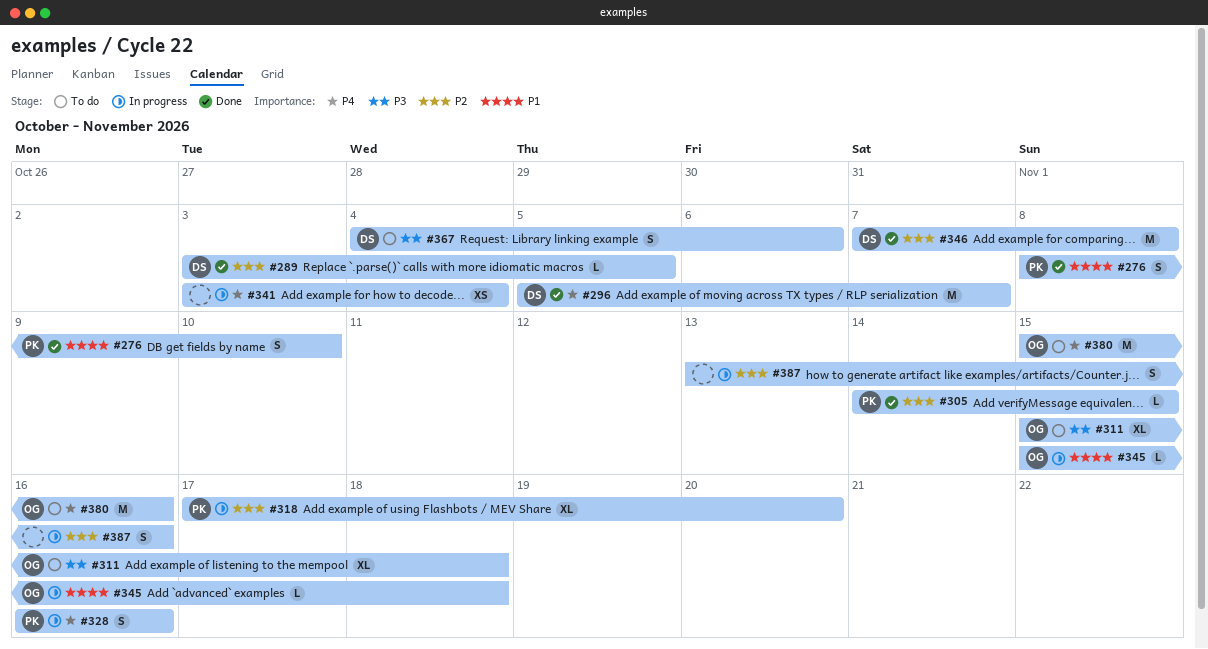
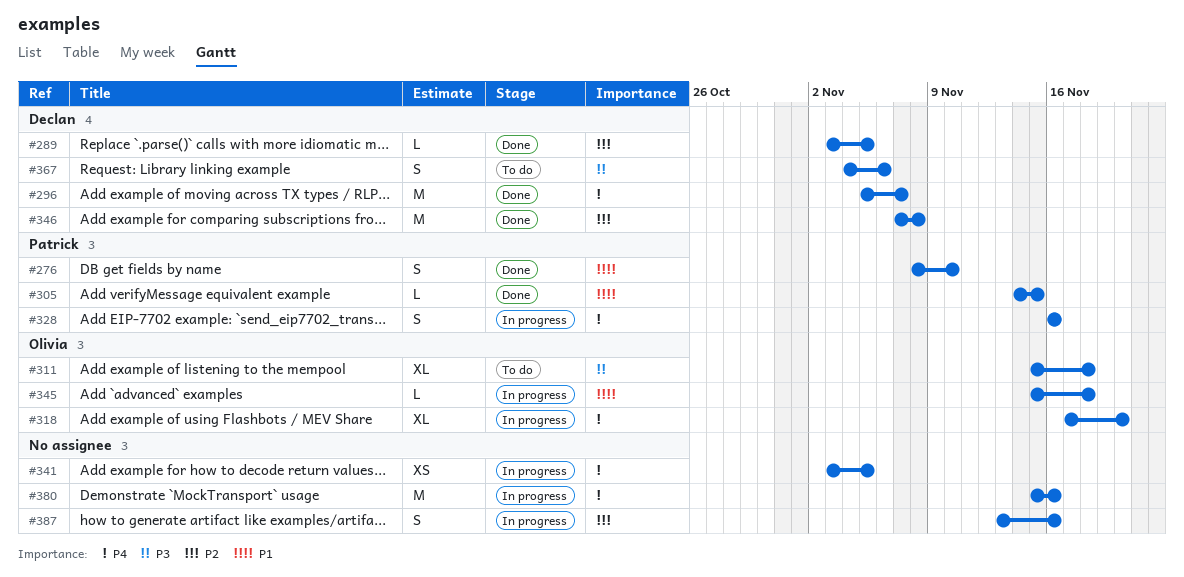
#305, priority: P2 -> P1
#318, owner: Patrick -> Olivia
#318, priority: P2 -> P4
#341, due: Nov 4 -> Nov 5
#380, status: To do -> In progress
#380, owner: Olivia -> none

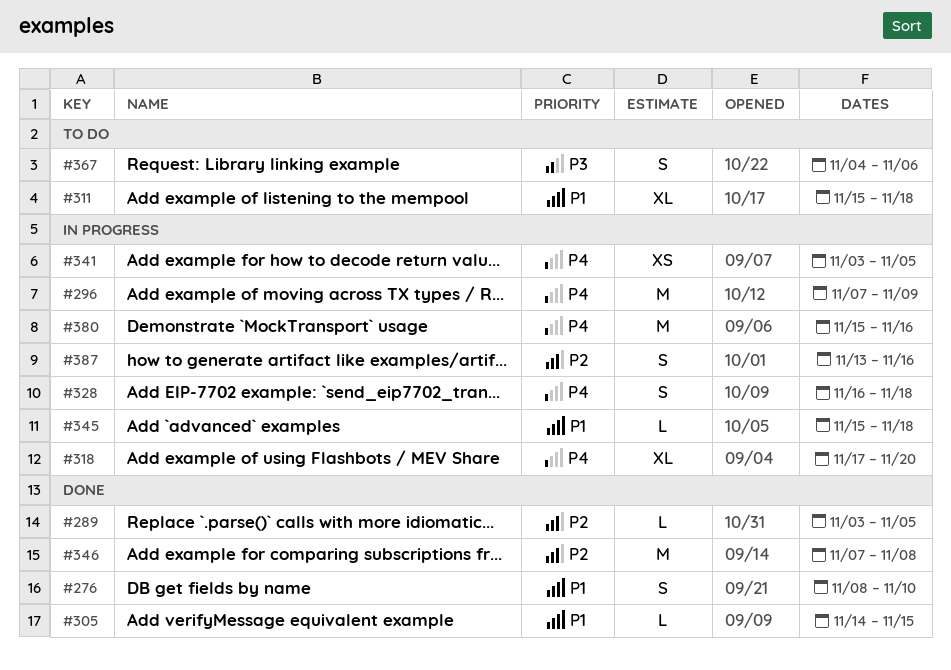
#296, status: Done -> In progress
#296, start: Nov 5 -> Nov 7
#296, due: Nov 7 -> Nov 9
#311, priority: P3 -> P1
#328, due: Nov 16 -> Nov 18

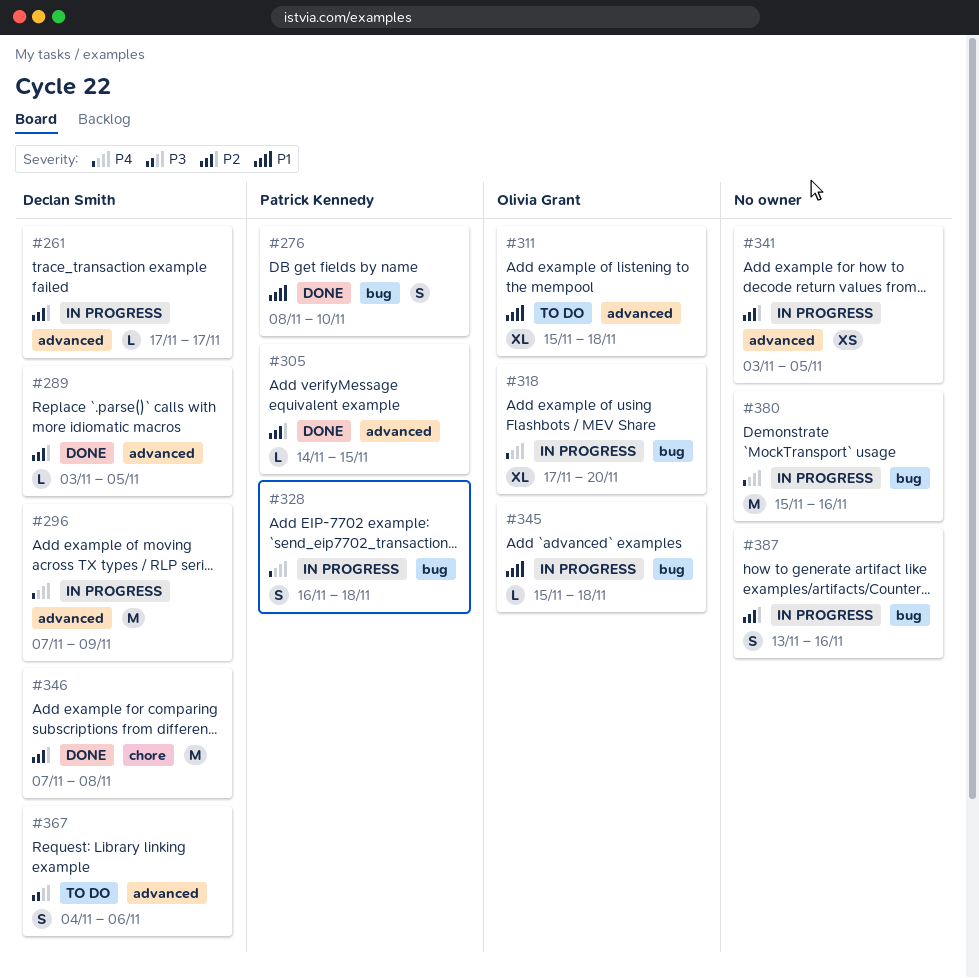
#261: none -> present
#305, priority: P1 -> P2
#341, priority: P4 -> P2

